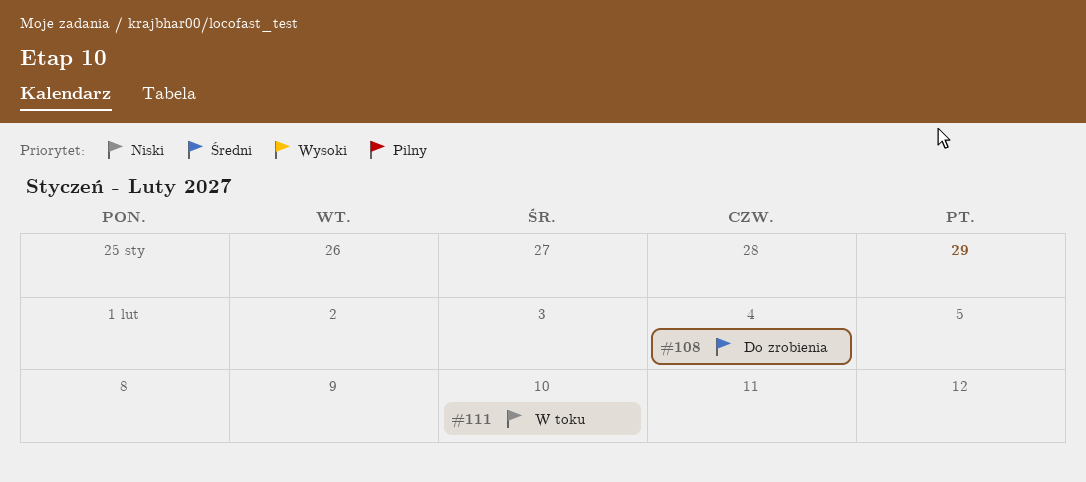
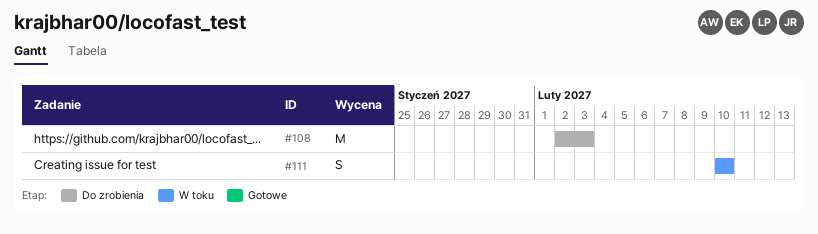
#108, due: Feb 4 -> Feb 3

